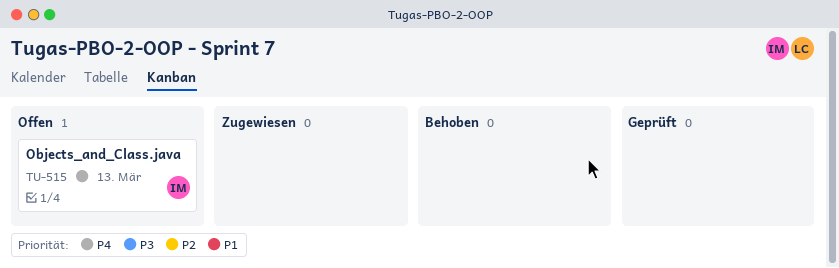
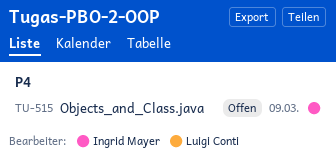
TU-515, due: Mar 13 -> Mar 9

